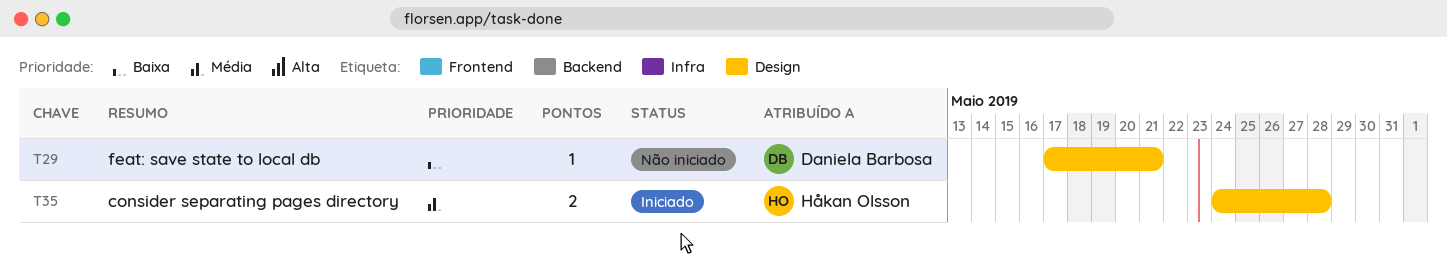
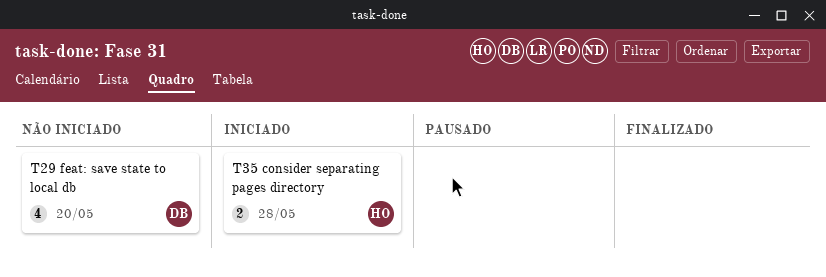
T29, estimate: 1 -> 4
T29, due: May 21 -> May 20

